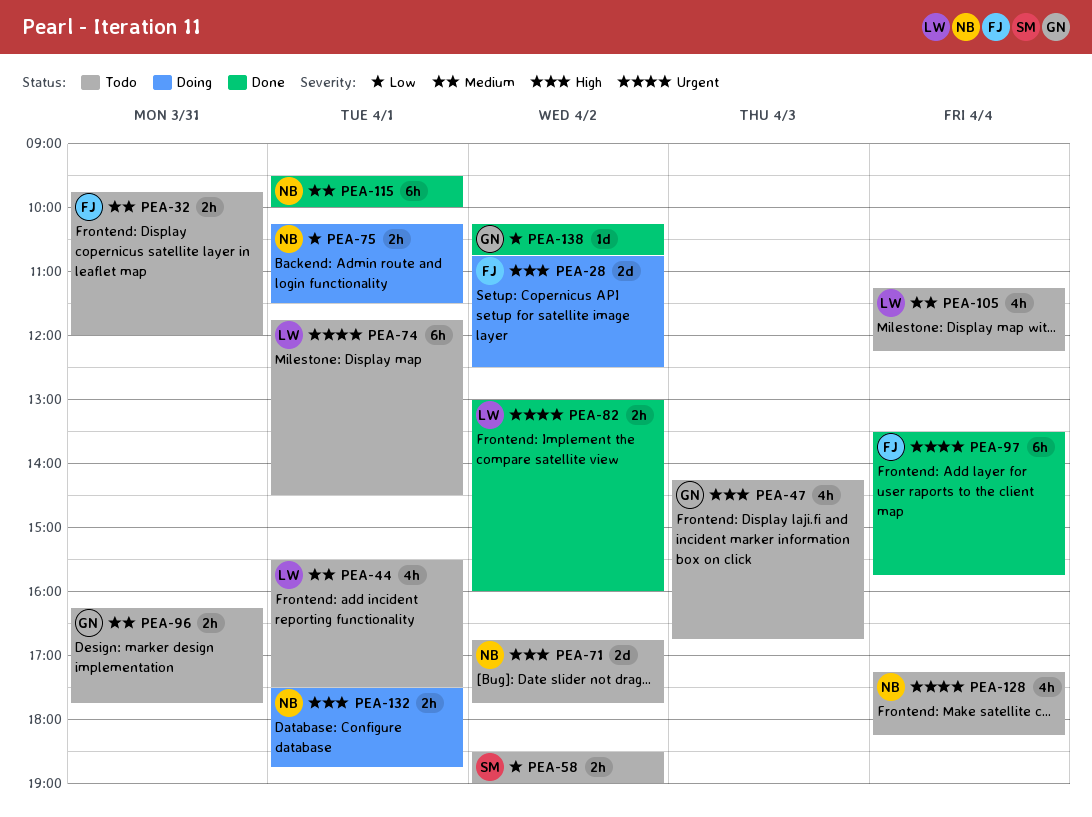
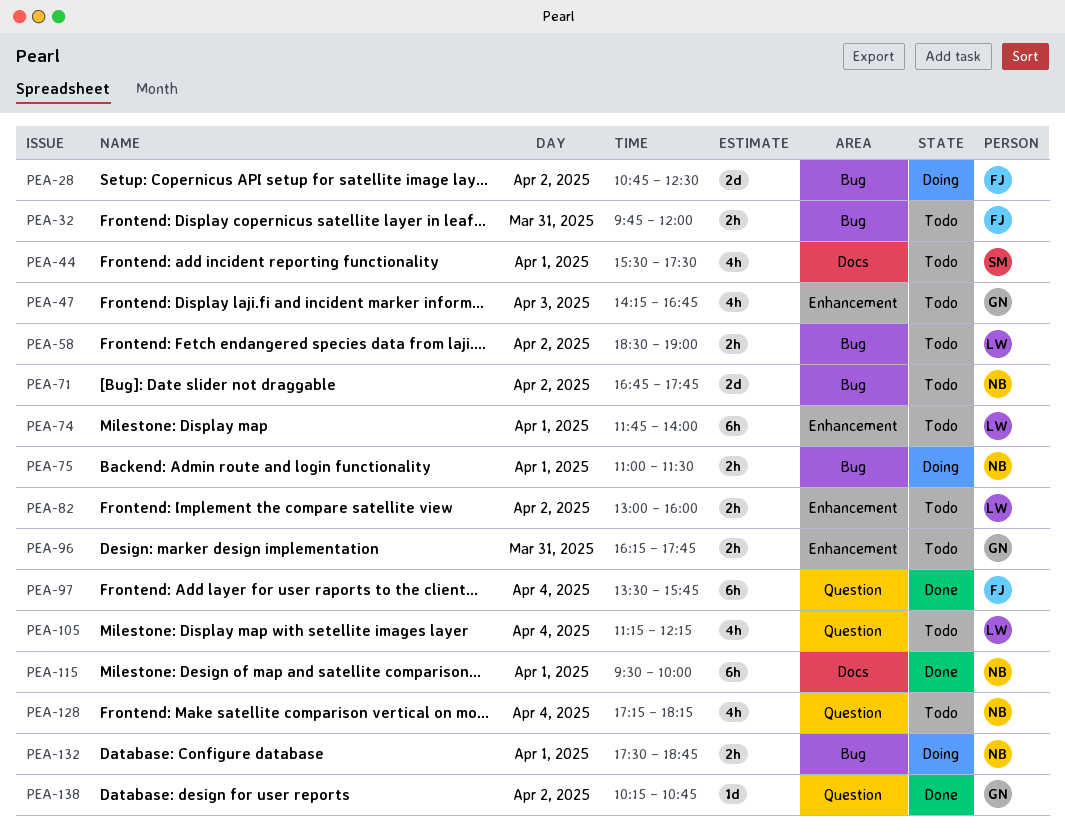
PEA-44, owner: LW -> SM
PEA-58, owner: SM -> LW
PEA-74, ends: 14:30 -> 14:00
PEA-75, begins: 10:15 -> 11:00
PEA-82, status: Done -> Todo

